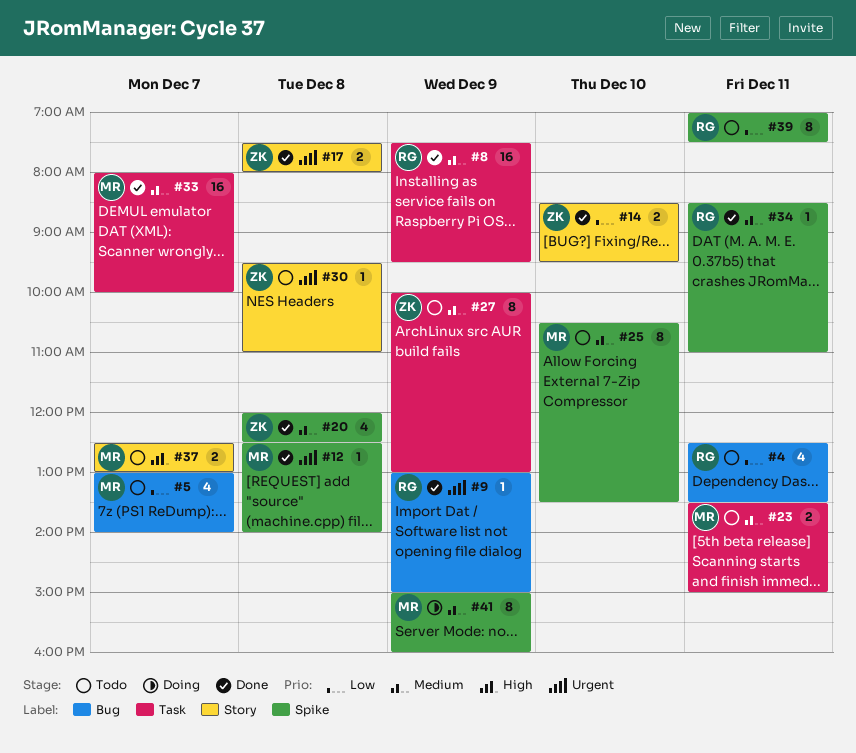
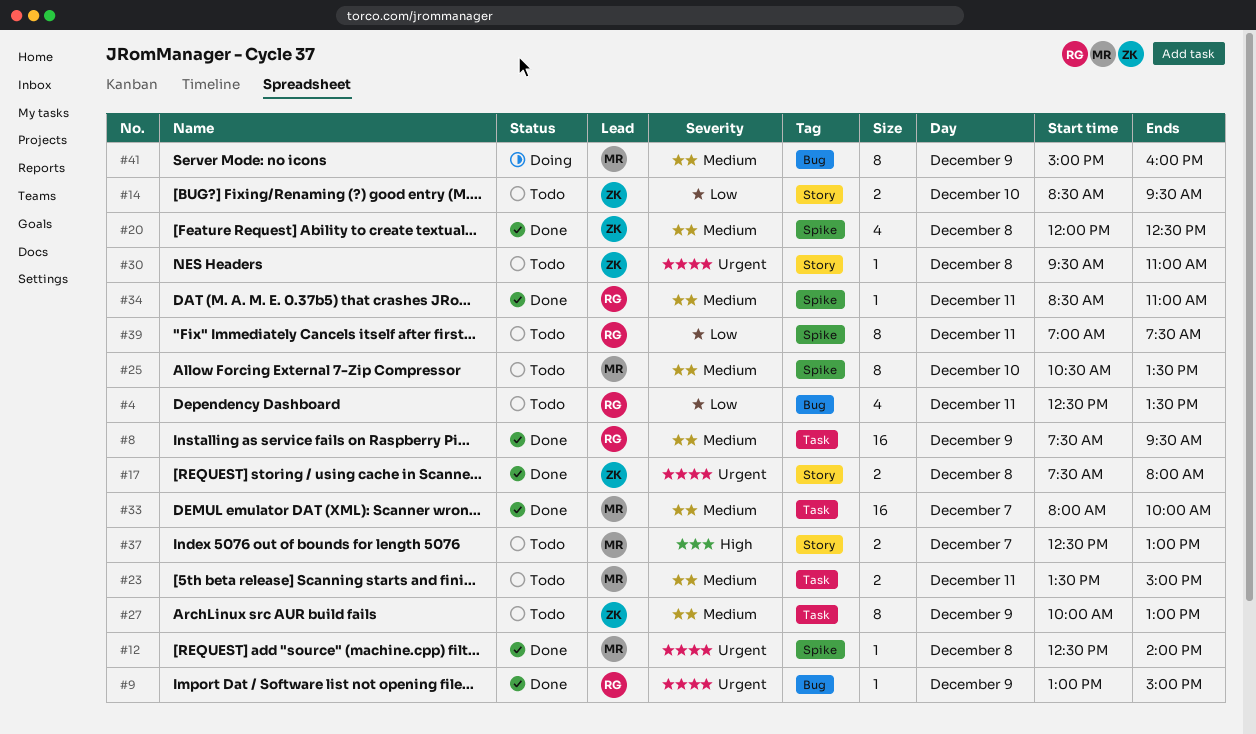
#5: present -> none
#14, status: Done -> Todo
#41, label: Spike -> Bug

